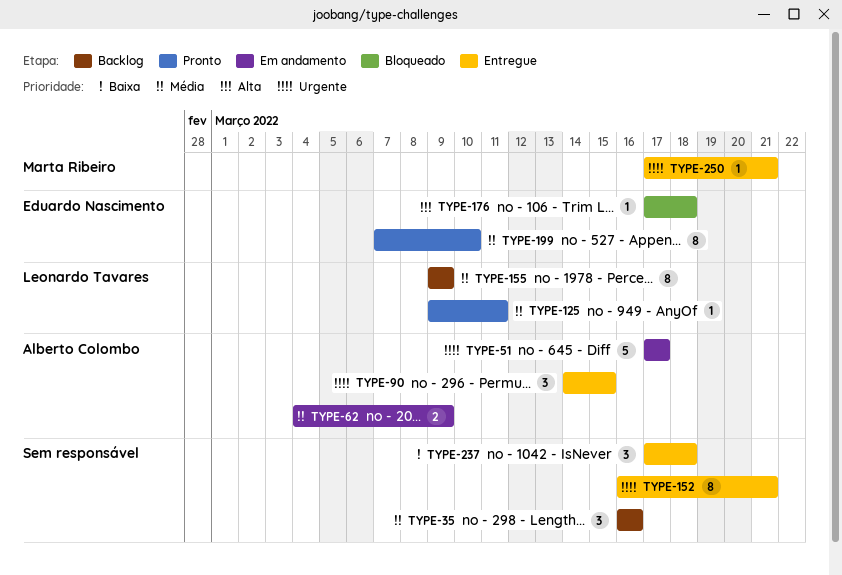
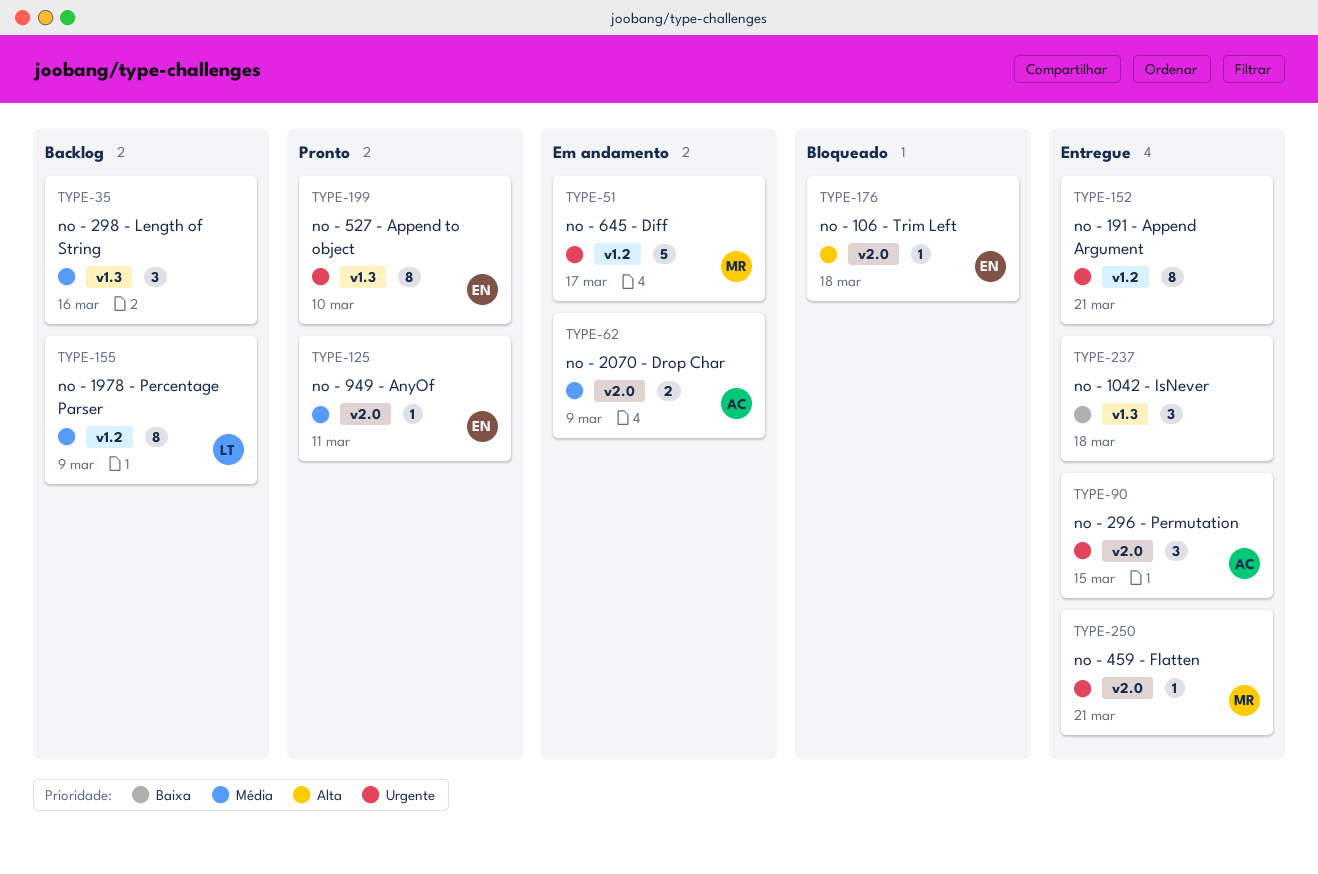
TYPE-51, owner: Alberto Colombo -> Marta Ribeiro
TYPE-125, owner: Leonardo Tavares -> Eduardo Nascimento
TYPE-199, priority: Média -> Urgente

